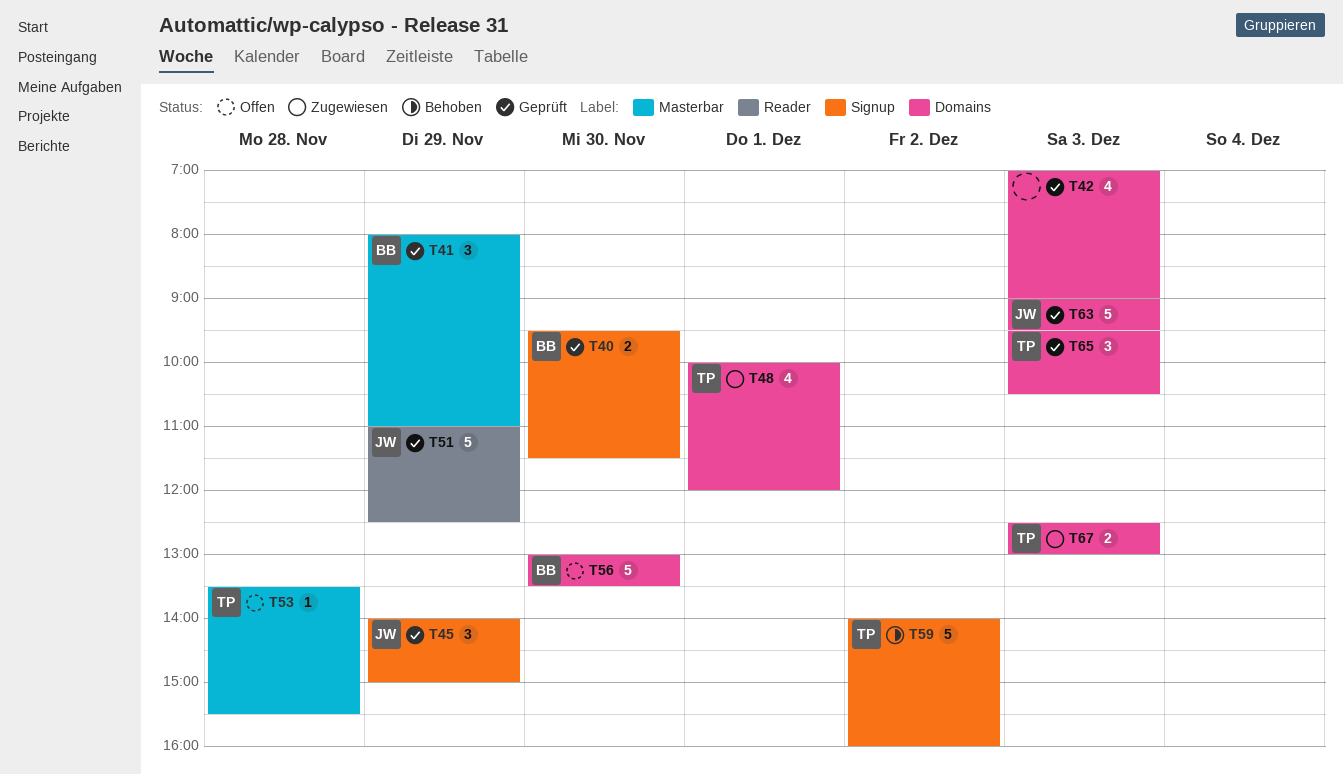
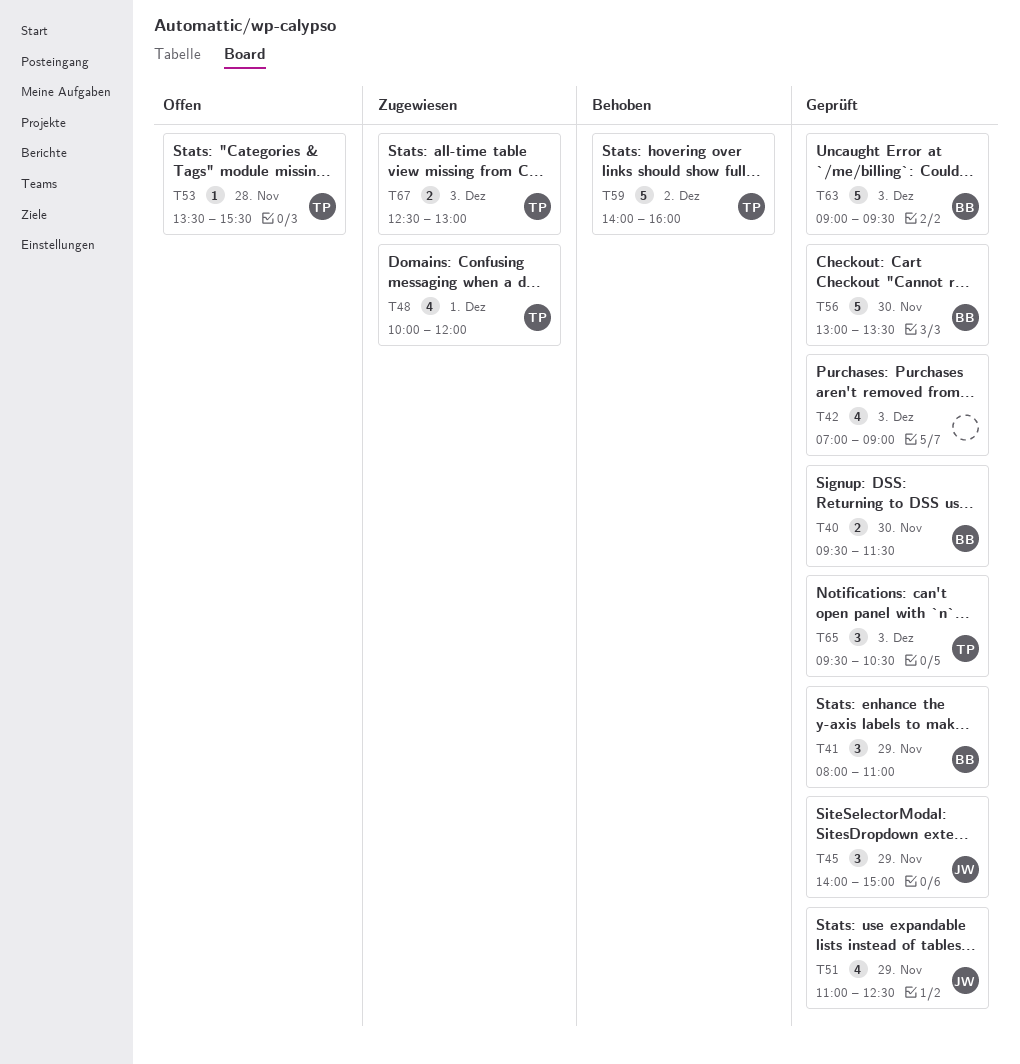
T51, estimate: 5 -> 4
T56, status: Offen -> Geprüft
T63, owner: JW -> BB

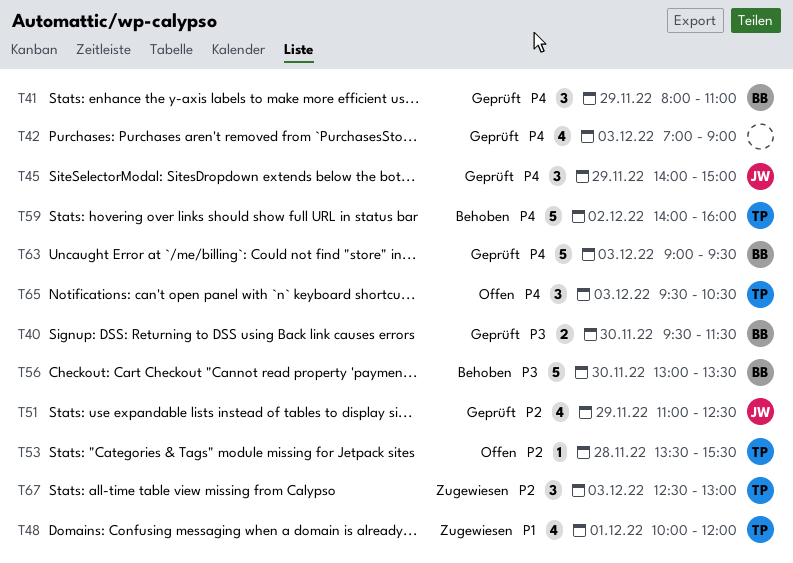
T56, status: Geprüft -> Behoben
T65, status: Geprüft -> Offen
T67, estimate: 2 -> 3

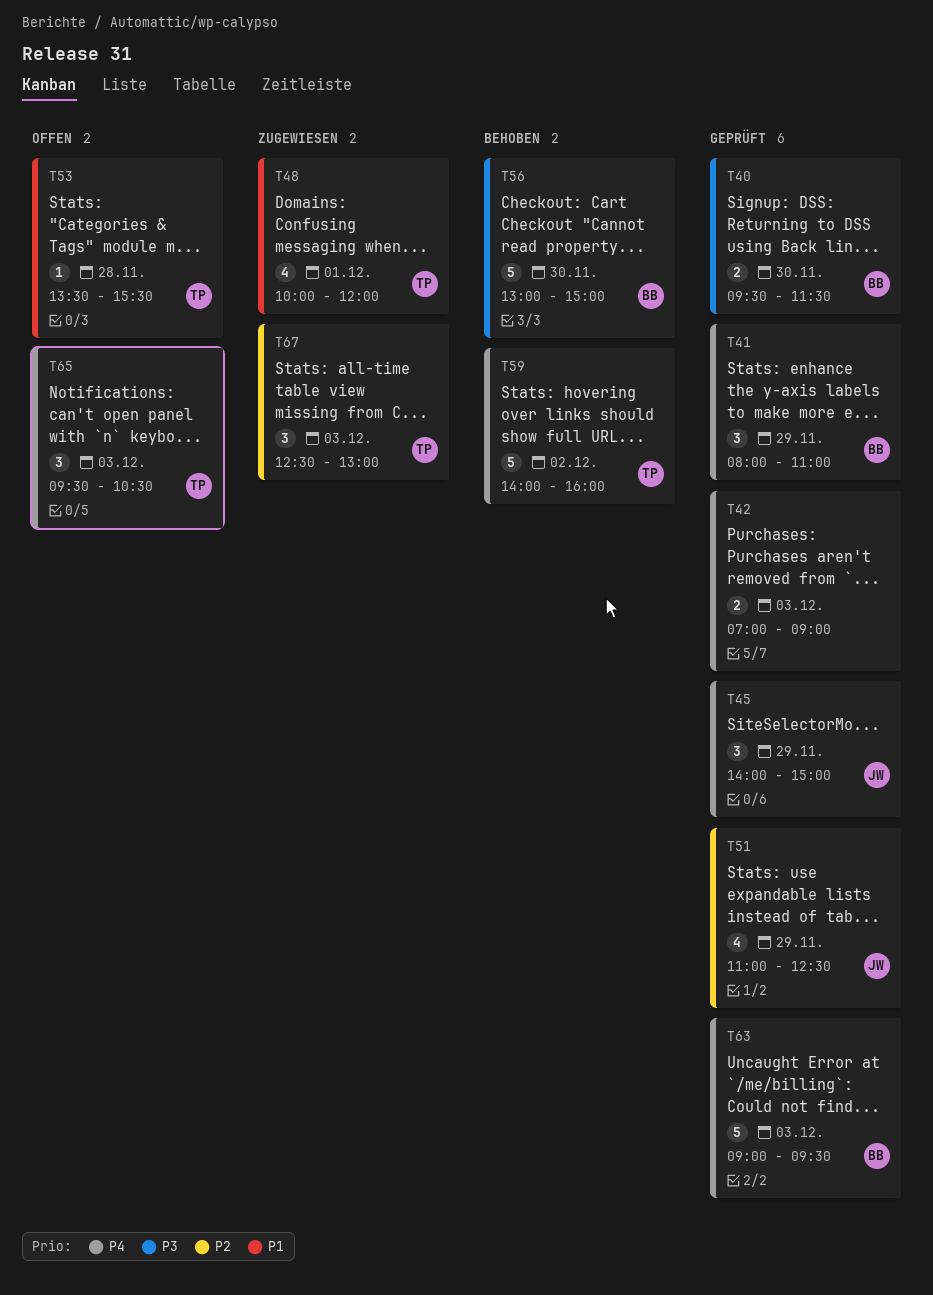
T42, estimate: 4 -> 2
T53, priority: P2 -> P1
T56, ends: 13:30 -> 15:00

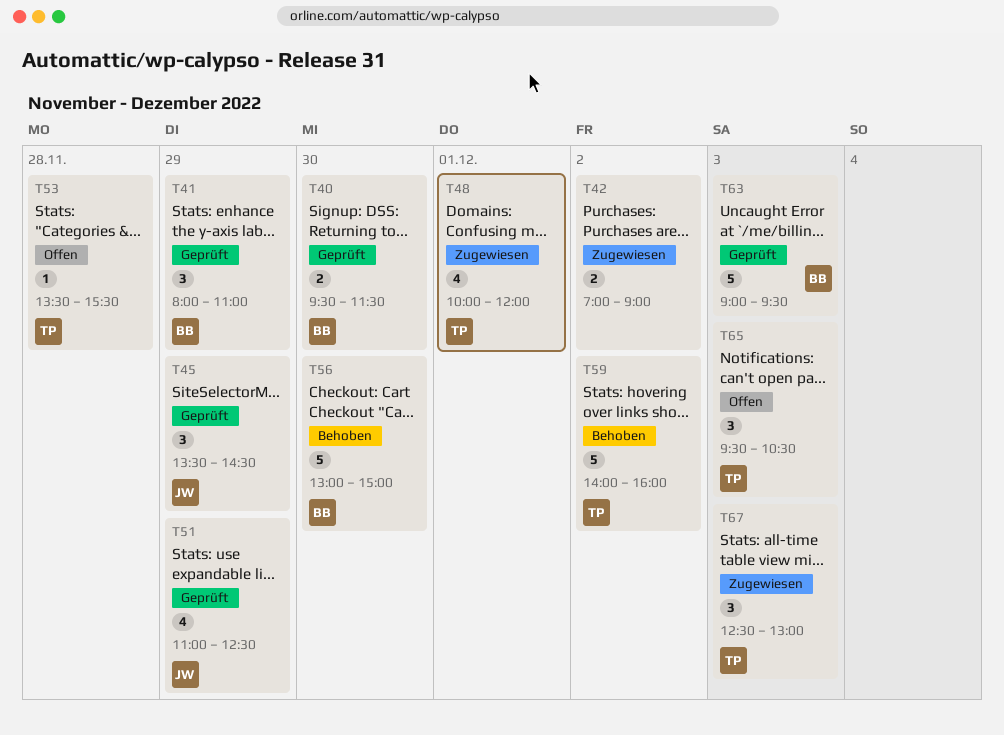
T42, status: Geprüft -> Zugewiesen
T42, day: Dec 3 -> Dec 2
T45, begins: 14:00 -> 13:30
T45, ends: 15:00 -> 14:30

